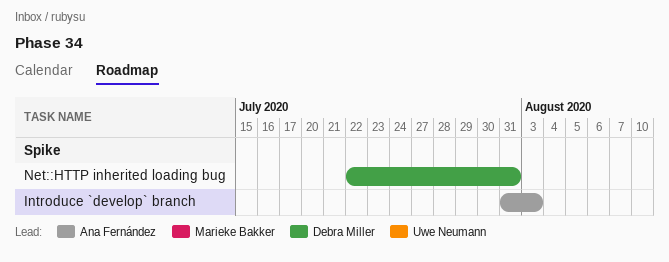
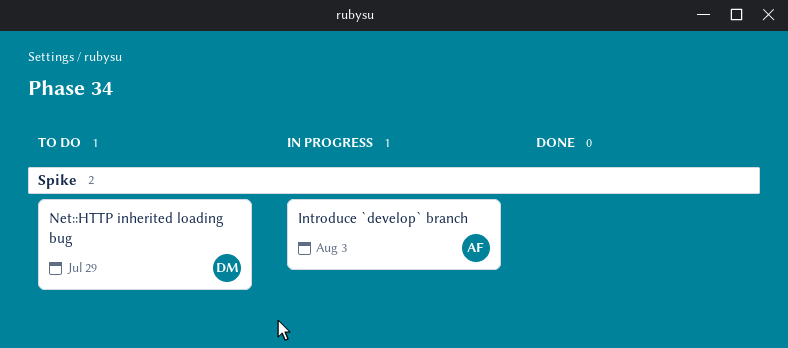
Net::HTTP inherited loading bug, due: Jul 31 -> Jul 29

